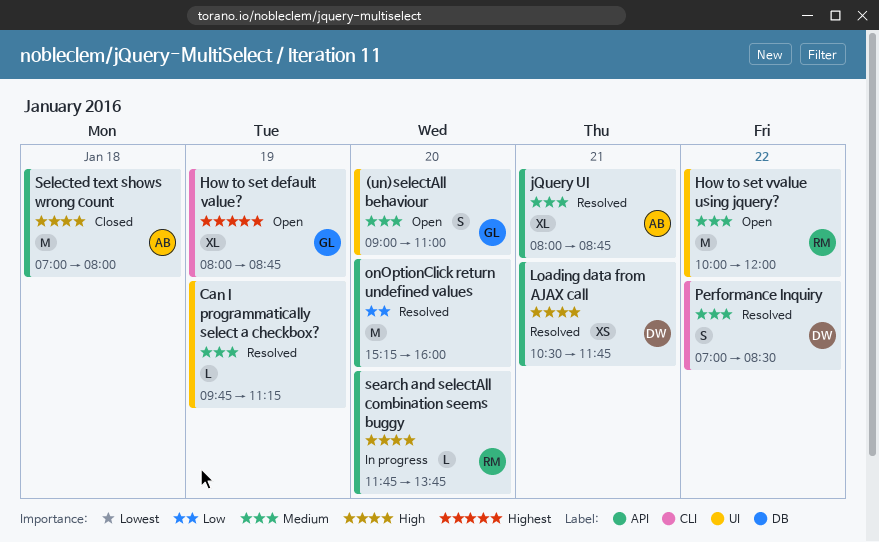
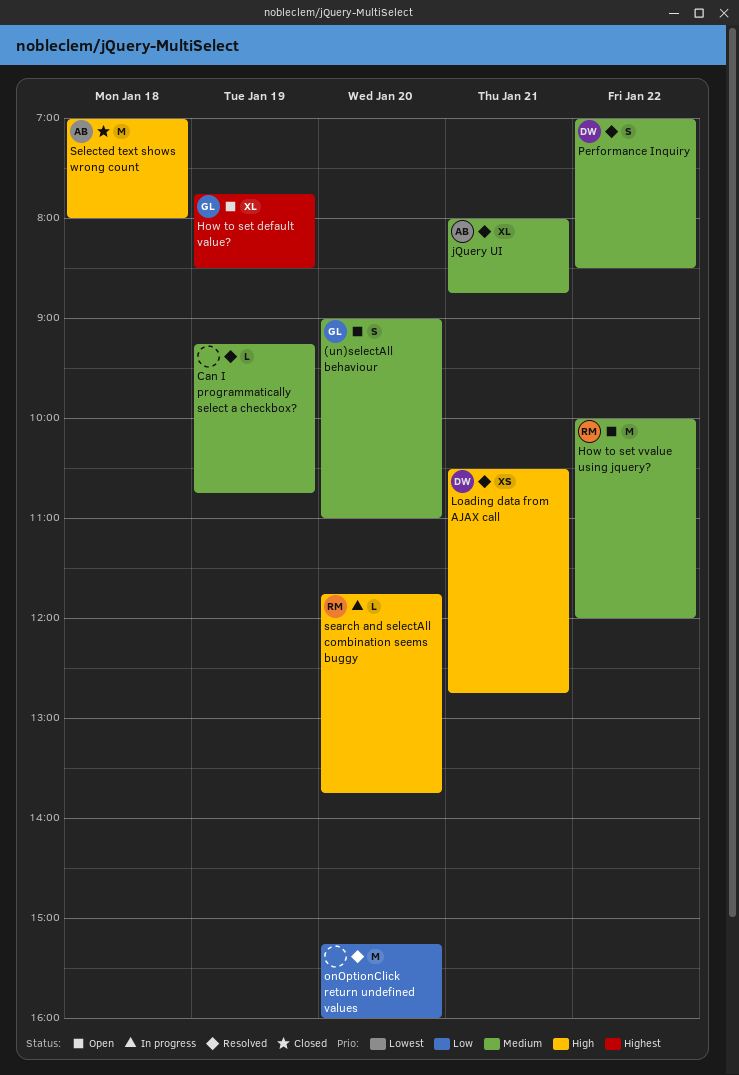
Can I programmatically select a checkbox?, begins: 09:45 -> 09:15
Can I programmatically select a checkbox?, ends: 11:15 -> 10:45
How to set default value?, begins: 08:00 -> 07:45
How to set default value?, ends: 08:45 -> 08:30
Loading data from AJAX call, ends: 11:45 -> 12:45

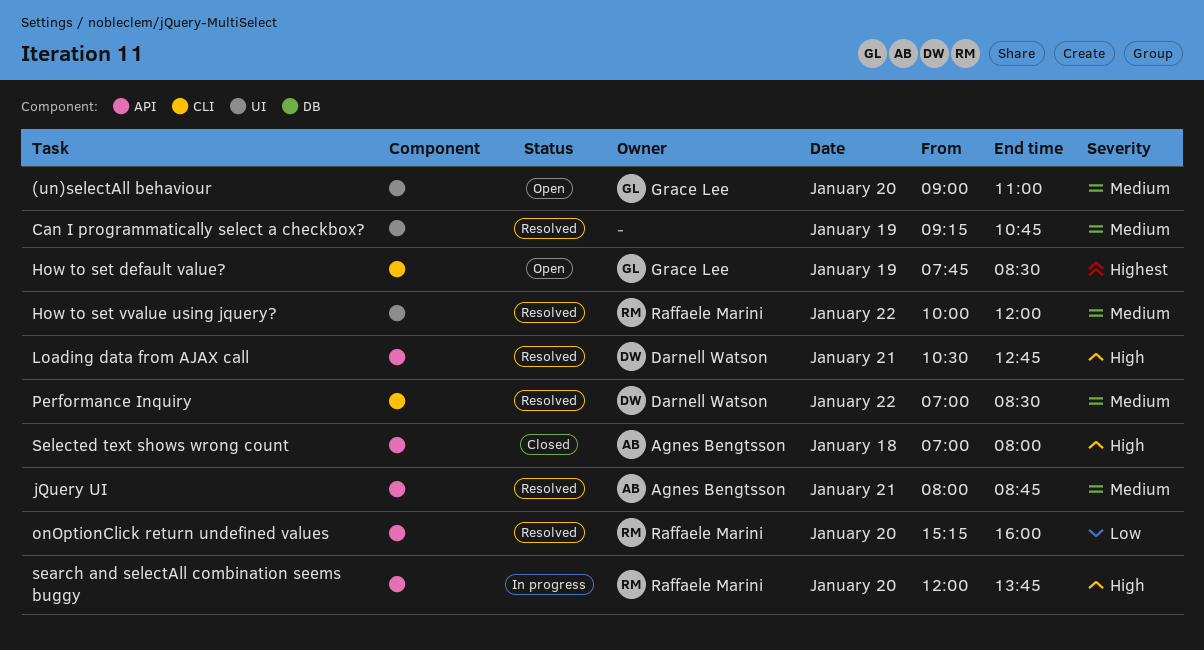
How to set vvalue using jquery?, status: Open -> Resolved
onOptionClick return undefined values, owner: none -> Raffaele Marini
search and selectAll combination seems buggy, begins: 11:45 -> 12:00

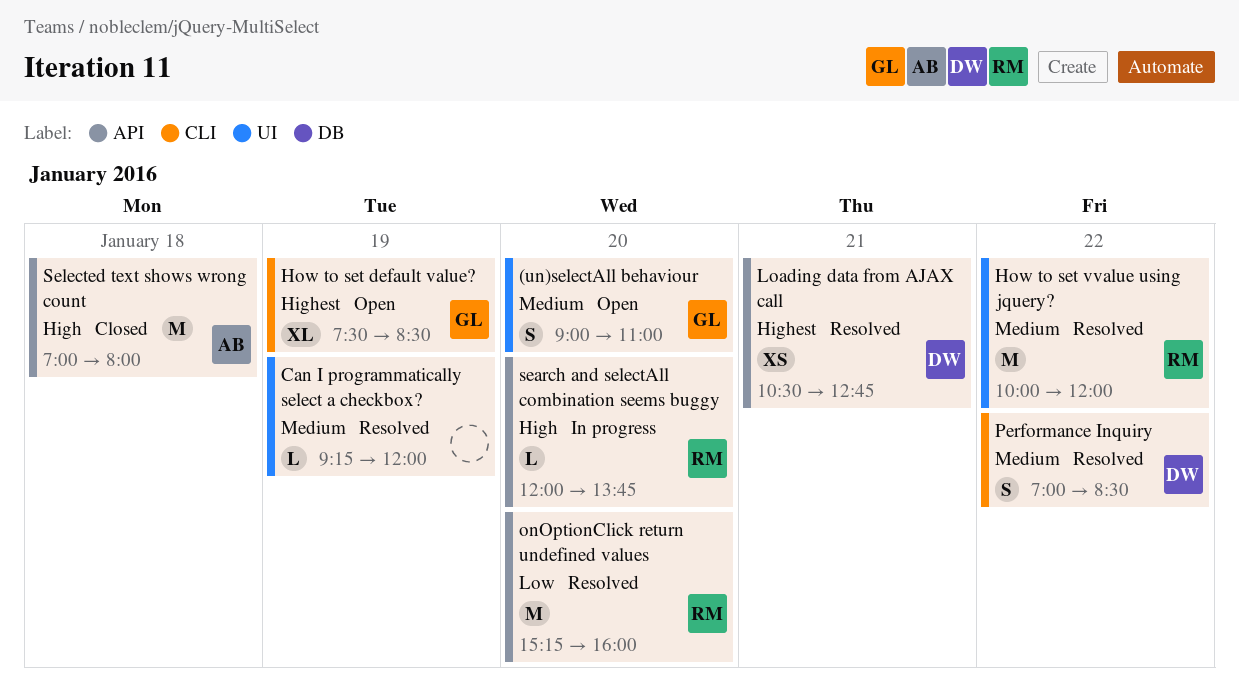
Can I programmatically select a checkbox?, ends: 10:45 -> 12:00
How to set default value?, begins: 07:45 -> 07:30
jQuery UI: present -> none
Loading data from AJAX call, priority: High -> Highest

